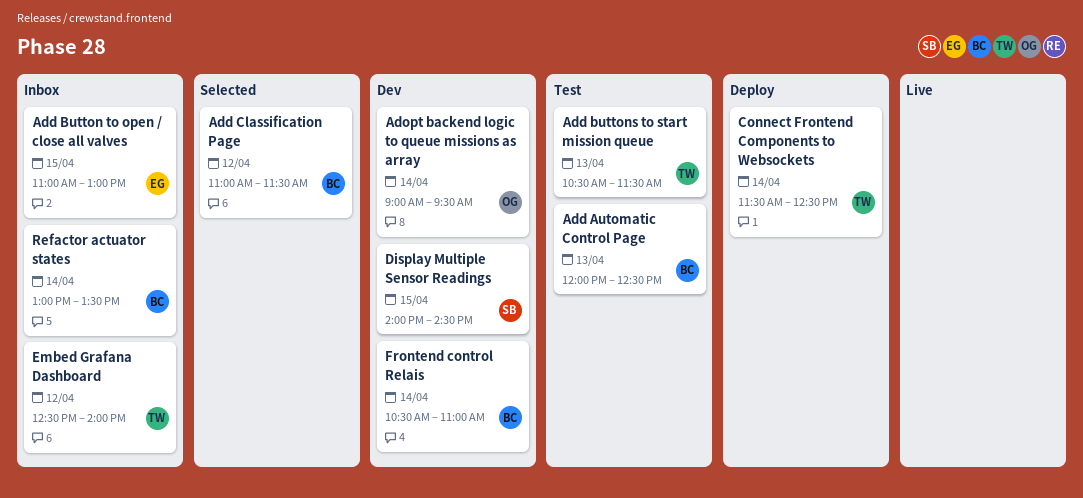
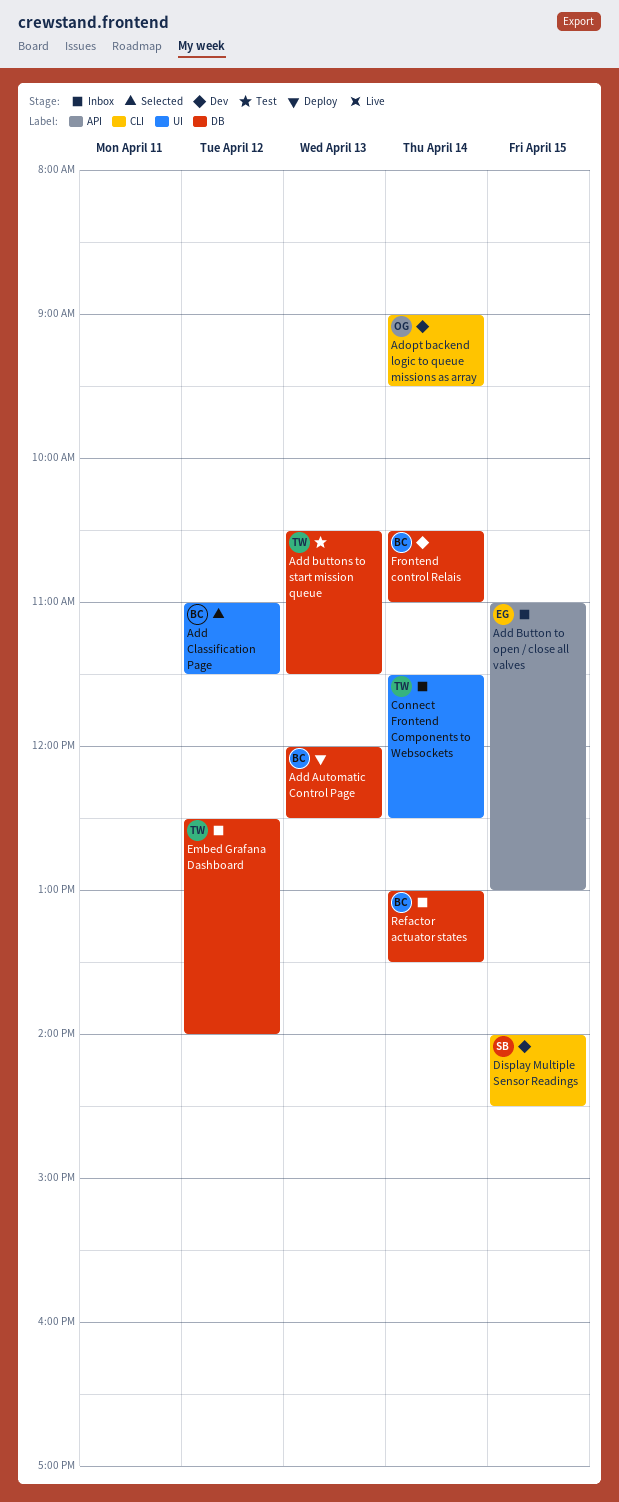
Add Automatic Control Page, status: Test -> Deploy
Connect Frontend Components to Websockets, status: Deploy -> Inbox

